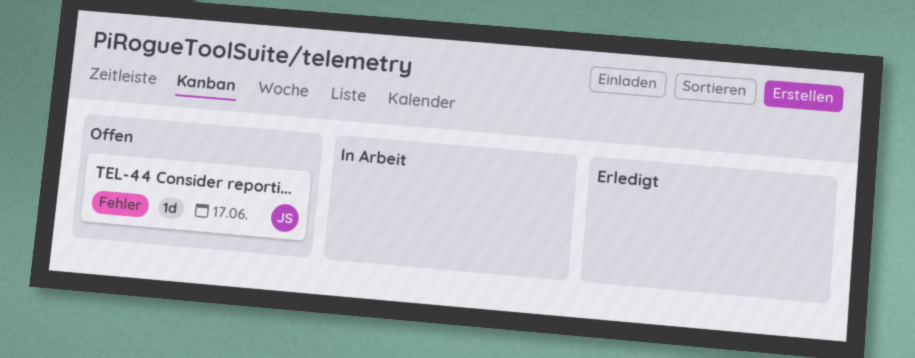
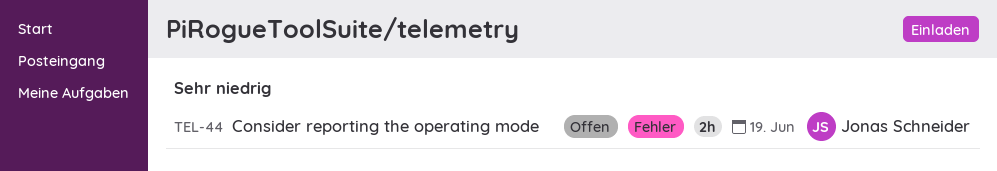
TEL-44, estimate: 1d -> 2h
TEL-44, due: Jun 17 -> Jun 19

